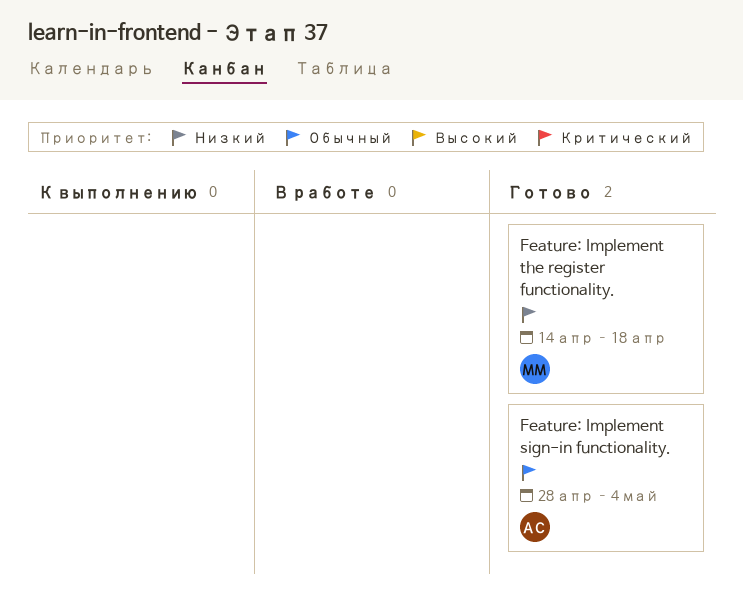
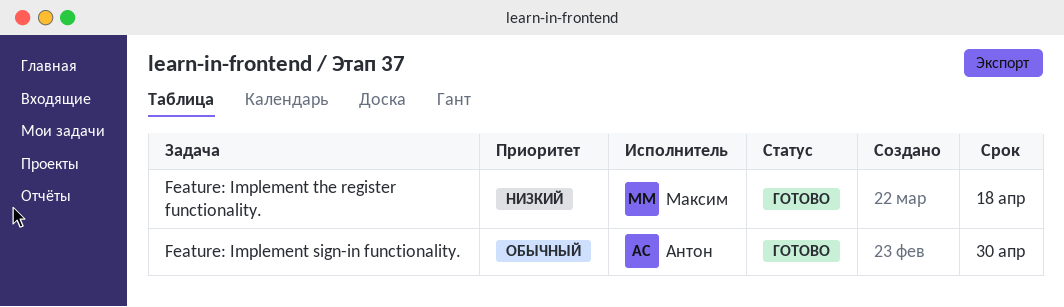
Feature: Implement sign-in functionality., due: May 4 -> Apr 30

